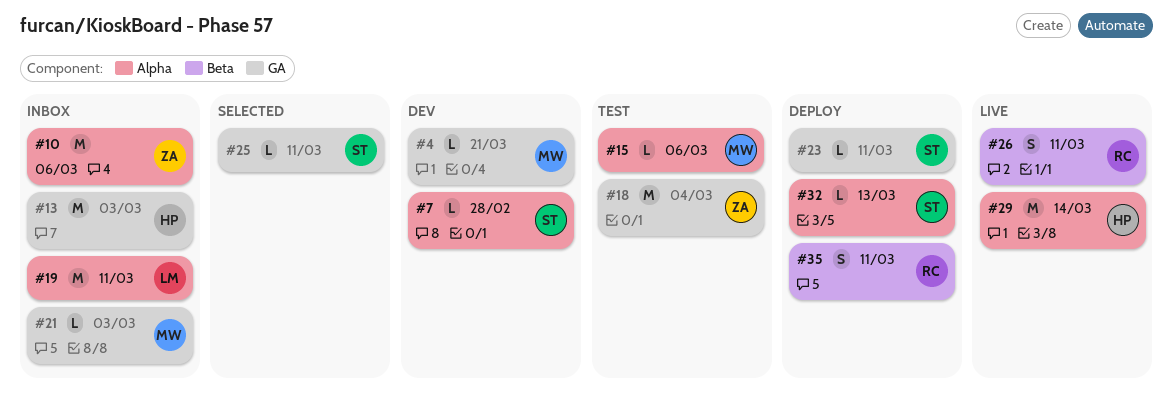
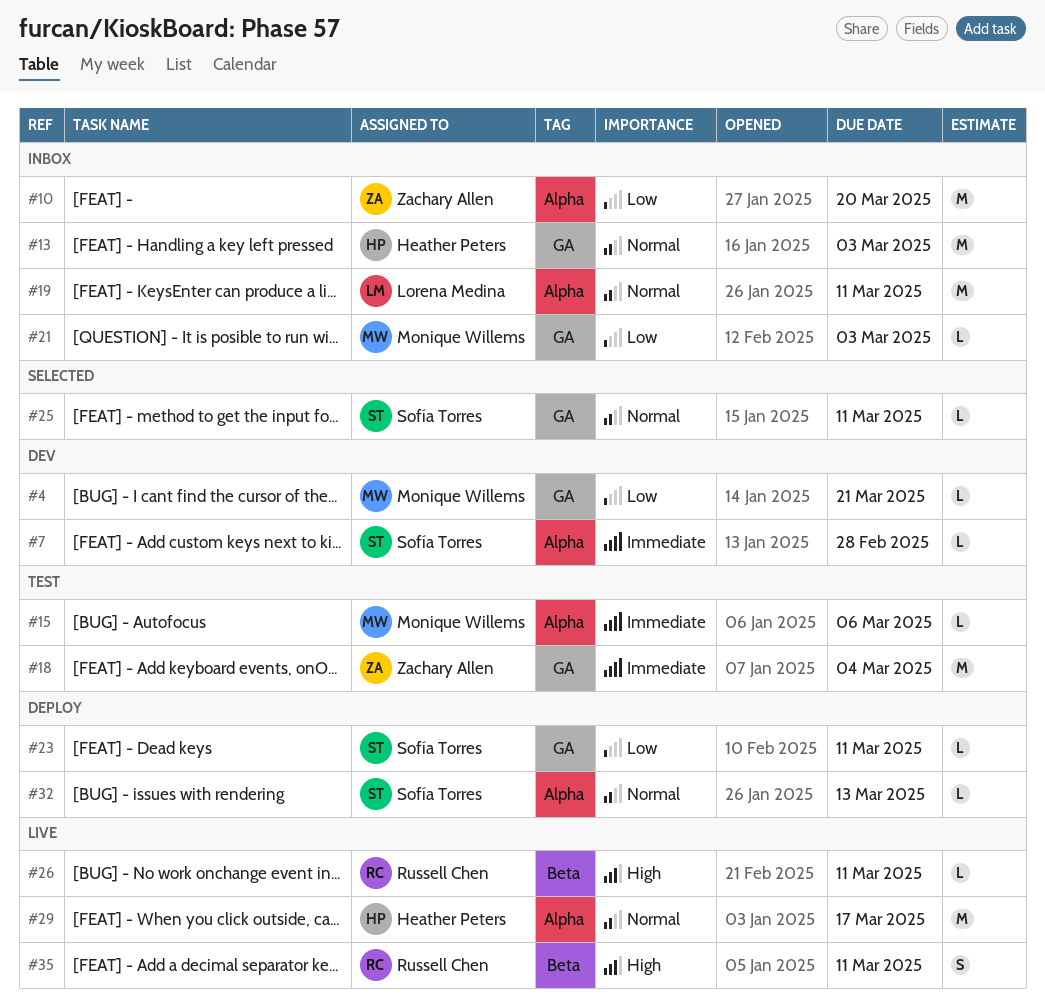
#10, due: Mar 6 -> Mar 20
#26, estimate: S -> L
#29, due: Mar 14 -> Mar 17
#35, status: Deploy -> Live

